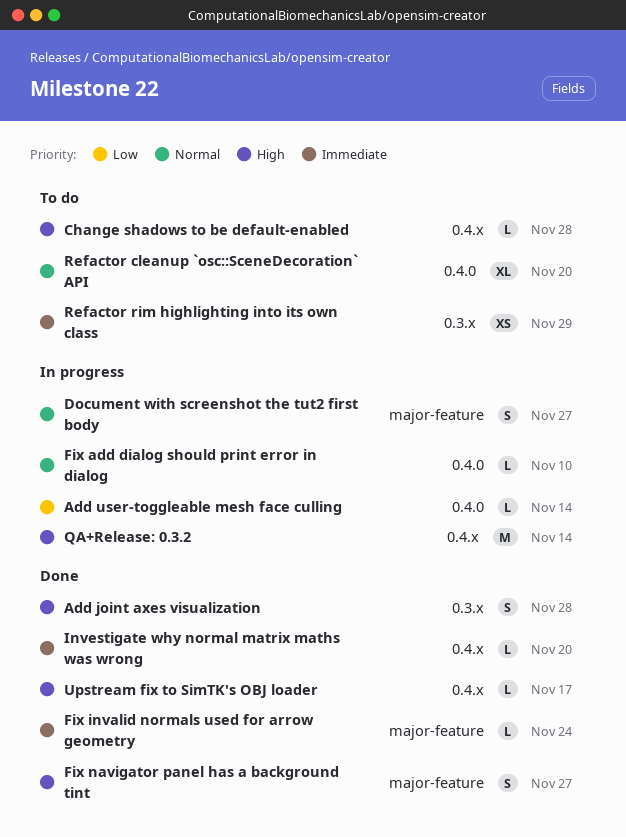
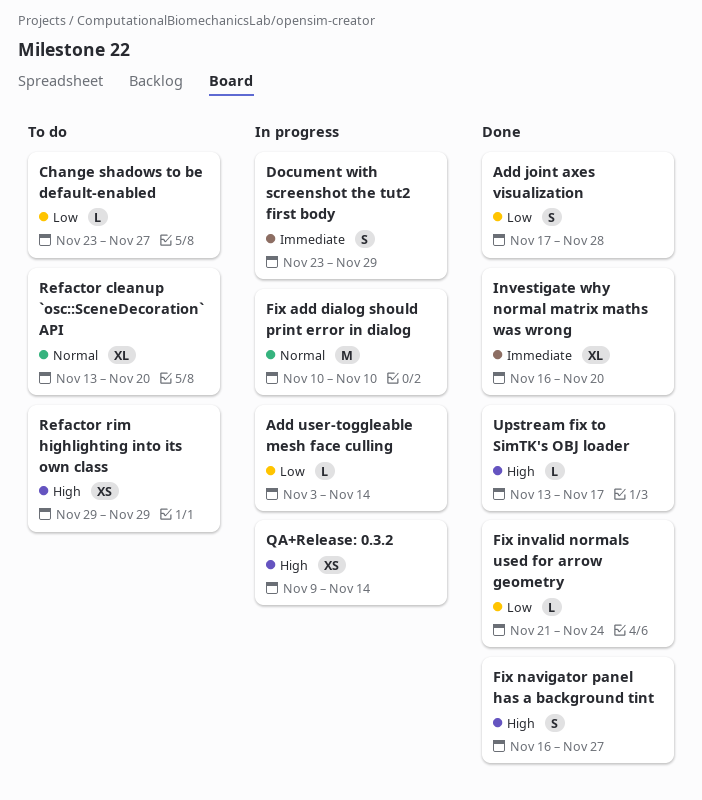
Add joint axes visualization, priority: High -> Low
Change shadows to be default-enabled, priority: High -> Low
Change shadows to be default-enabled, due: Nov 28 -> Nov 27
Document with screenshot the tut2 first body, priority: Normal -> Immediate
Document with screenshot the tut2 first body, due: Nov 27 -> Nov 29
Fix add dialog should print error in dialog, estimate: L -> M
Fix invalid normals used for arrow geometry, priority: Immediate -> Low
Investigate why normal matrix maths was wrong, estimate: L -> XL
QA+Release: 0.3.2, estimate: M -> XS
Refactor rim highlighting into its own class, priority: Immediate -> High

